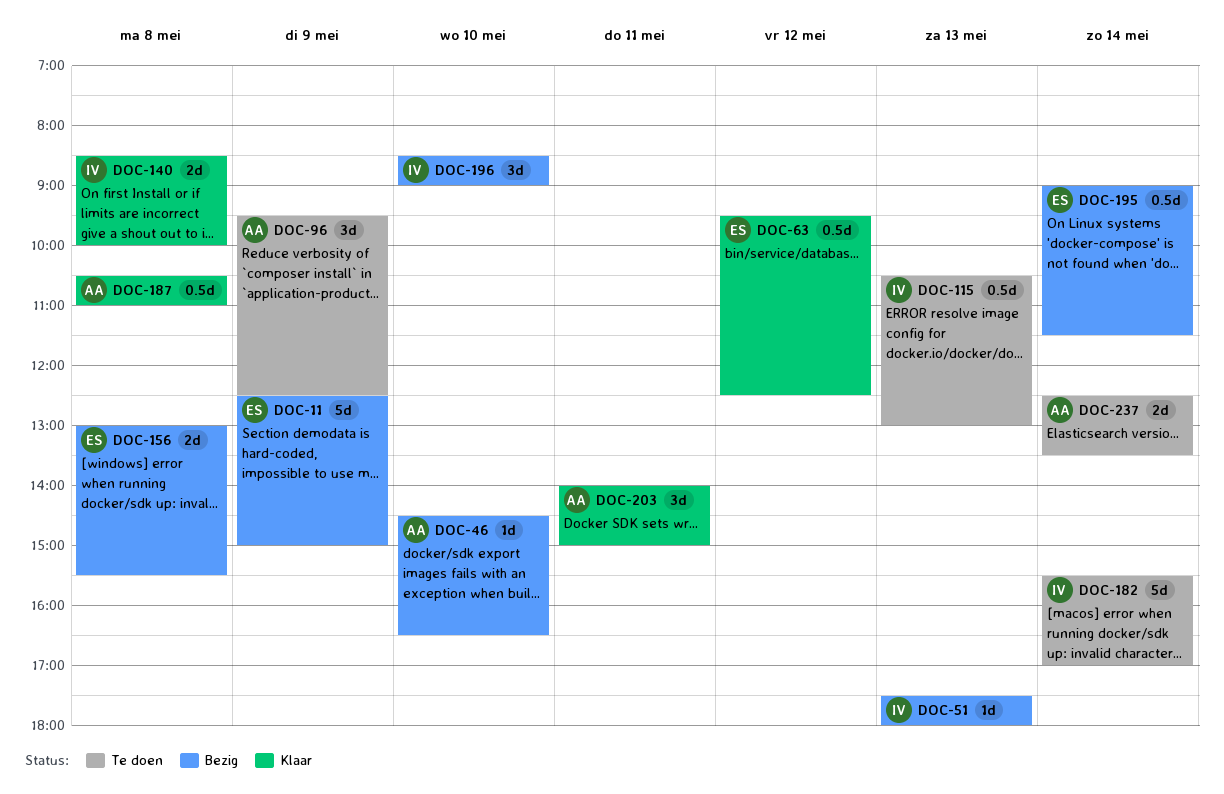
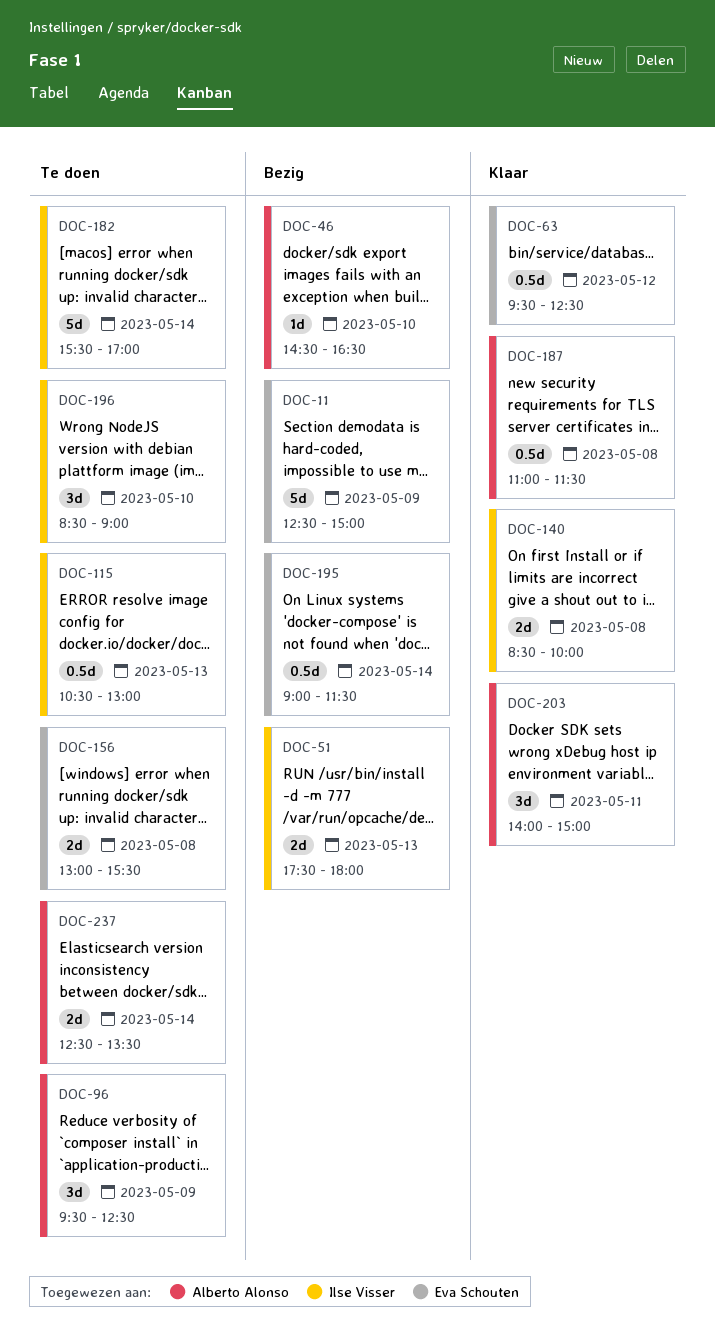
DOC-51, estimate: 1d -> 2d
DOC-156, status: Bezig -> Te doen
DOC-187, begins: 10:30 -> 11:00
DOC-187, ends: 11:00 -> 11:30
DOC-196, status: Bezig -> Te doen

